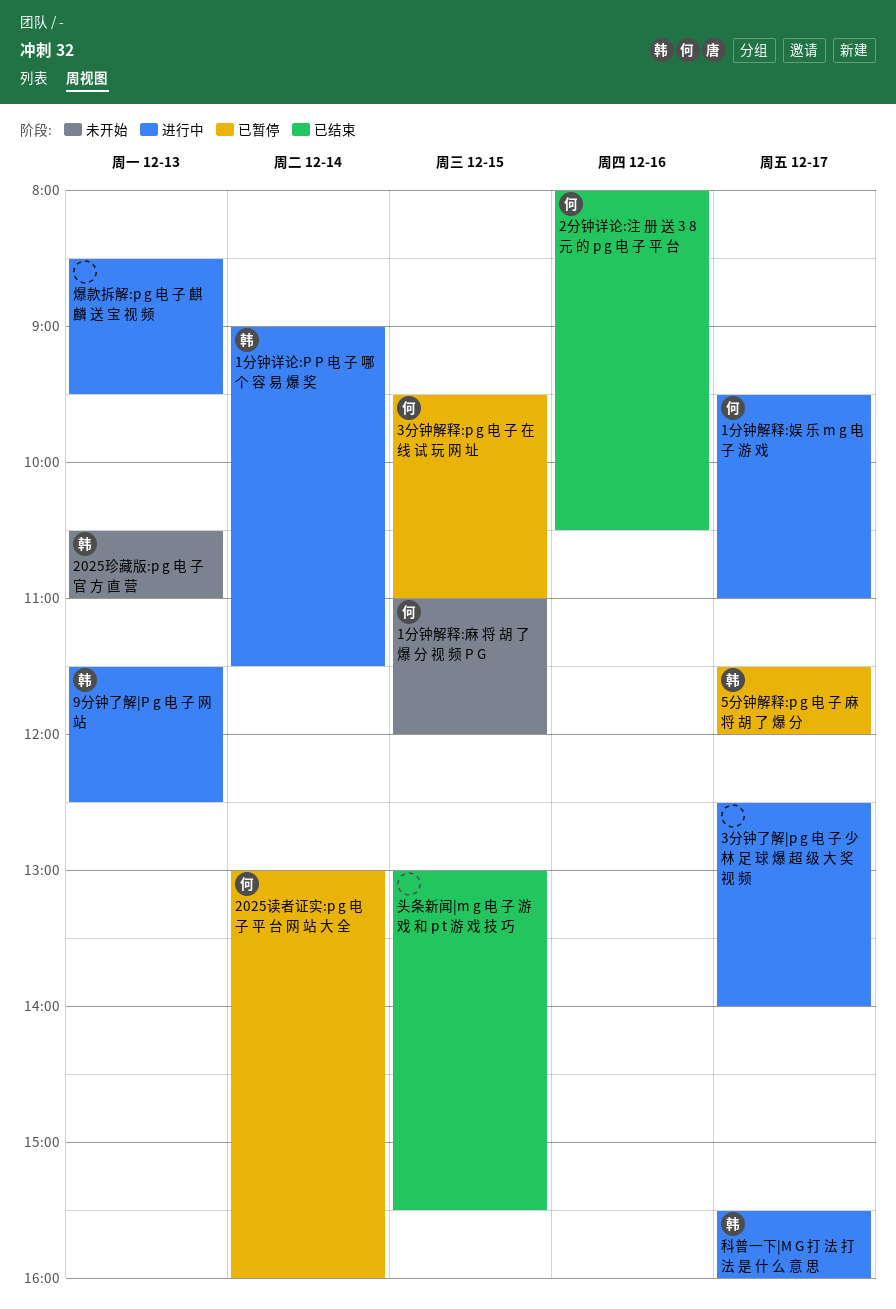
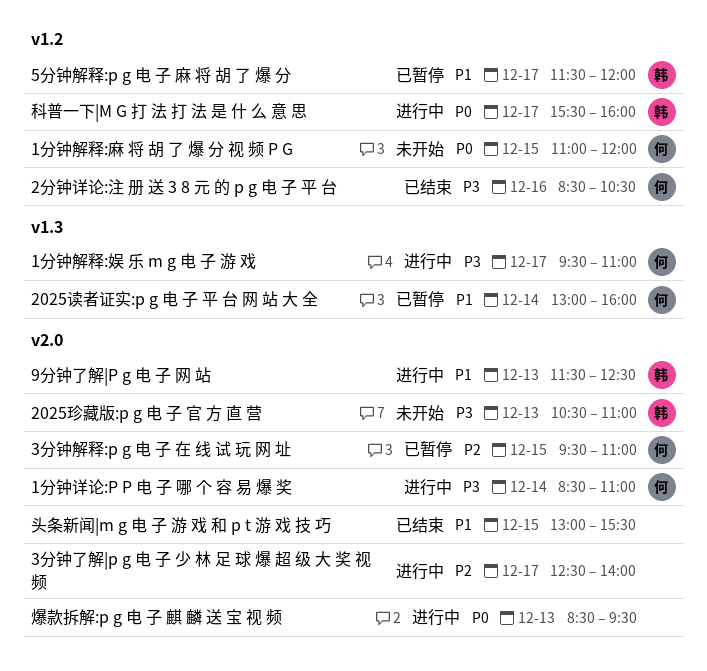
1分钟详论:P P 电 子 哪 个 容 易 爆 奖, owner: 韩 -> 何
1分钟详论:P P 电 子 哪 个 容 易 爆 奖, begins: 09:00 -> 08:30
1分钟详论:P P 电 子 哪 个 容 易 爆 奖, ends: 11:30 -> 11:00
2分钟详论:注 册 送 3 8 元 的 p g 电 子 平 台, begins: 08:00 -> 08:30

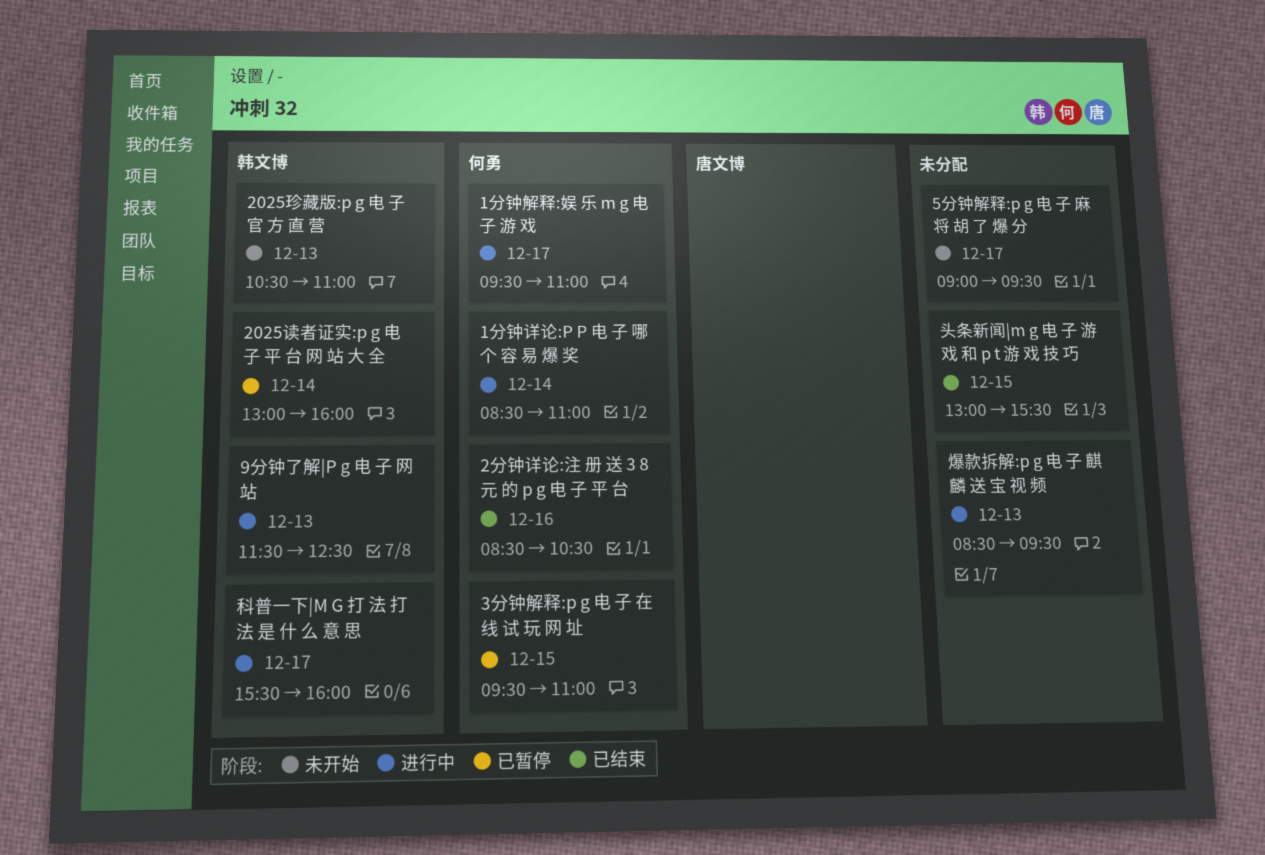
1分钟解释:麻 将 胡 了 爆 分 视 频 P G: present -> none
2025读者证实:p g 电 子 平 台 网 站 大 全, owner: 何勇 -> 韩文博
3分钟了解|p g 电 子 少 林 足 球 爆 超 级 大 奖 视 频: present -> none
5分钟解释:p g 电 子 麻 将 胡 了 爆 分, status: 已暂停 -> 未开始
5分钟解释:p g 电 子 麻 将 胡 了 爆 分, owner: 韩文博 -> none
5分钟解释:p g 电 子 麻 将 胡 了 爆 分, begins: 11:30 -> 09:00
5分钟解释:p g 电 子 麻 将 胡 了 爆 分, ends: 12:00 -> 09:30

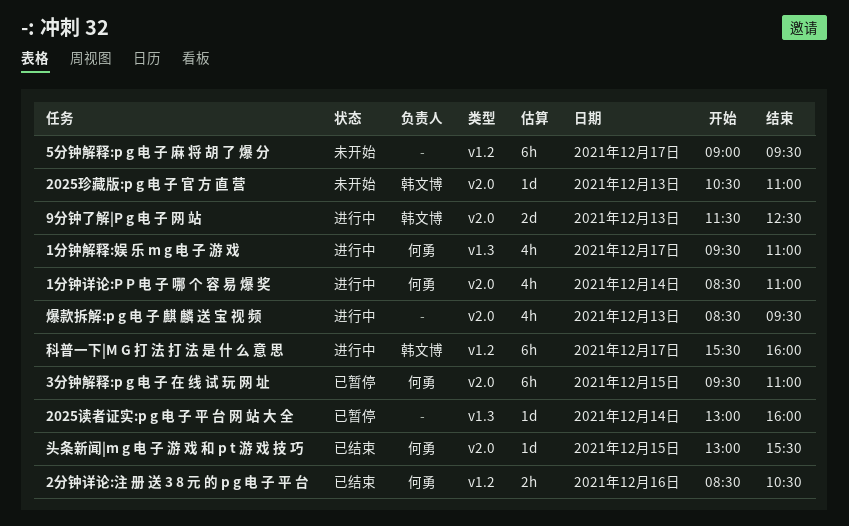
2025读者证实:p g 电 子 平 台 网 站 大 全, owner: 韩文博 -> none
头条新闻|m g 电 子 游 戏 和 p t 游 戏 技 巧, owner: none -> 何勇

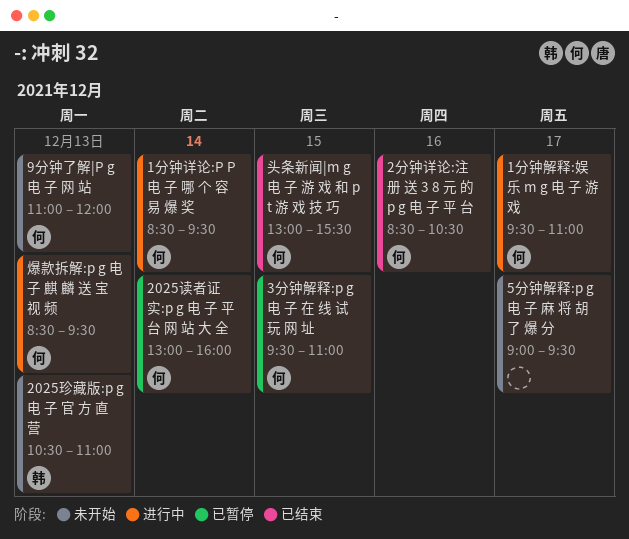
1分钟详论:P P 电 子 哪 个 容 易 爆 奖, ends: 11:00 -> 09:30
2025读者证实:p g 电 子 平 台 网 站 大 全, owner: none -> 何勇
9分钟了解|P g 电 子 网 站, status: 进行中 -> 未开始
9分钟了解|P g 电 子 网 站, owner: 韩文博 -> 何勇
9分钟了解|P g 电 子 网 站, begins: 11:30 -> 11:00
9分钟了解|P g 电 子 网 站, ends: 12:30 -> 12:00
爆款拆解:p g 电 子 麒 麟 送 宝 视 频, owner: none -> 何勇
科普一下|M G 打 法 打 法 是 什 么 意 思: present -> none

